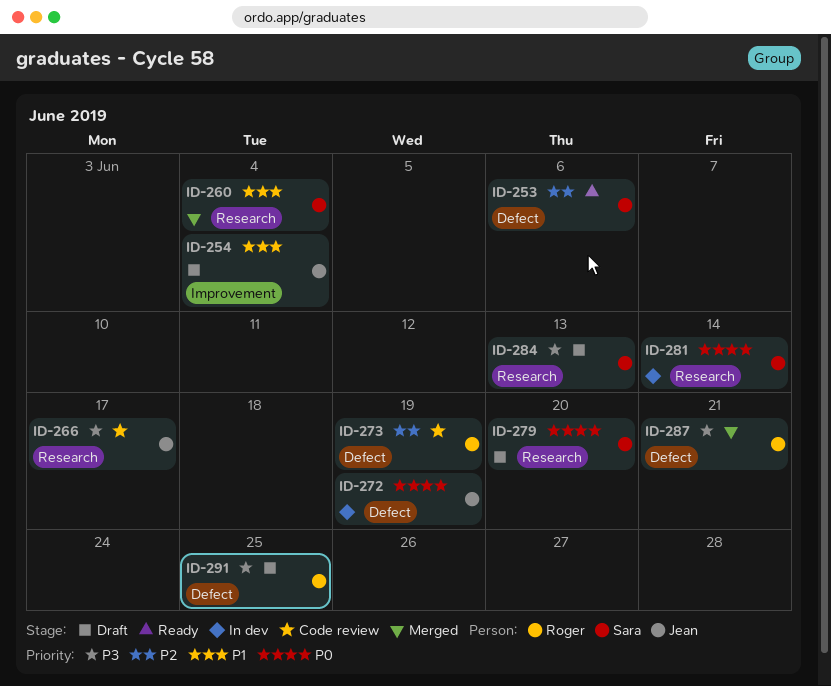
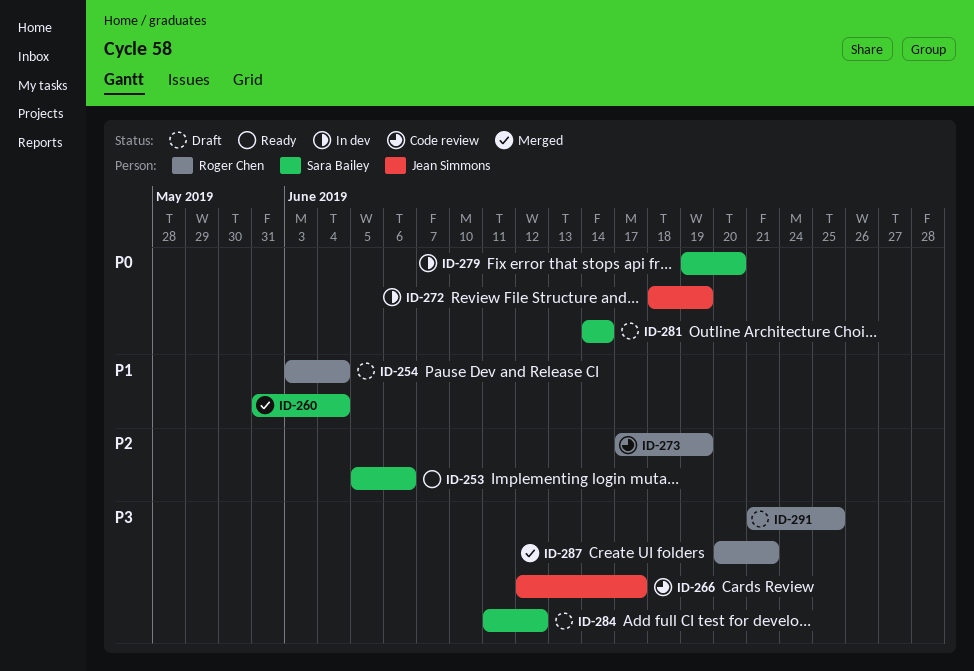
ID-254, owner: Jean Simmons -> Roger Chen
ID-279, status: Draft -> In dev
ID-281, status: In dev -> Draft
ID-284, due: Jun 13 -> Jun 12

